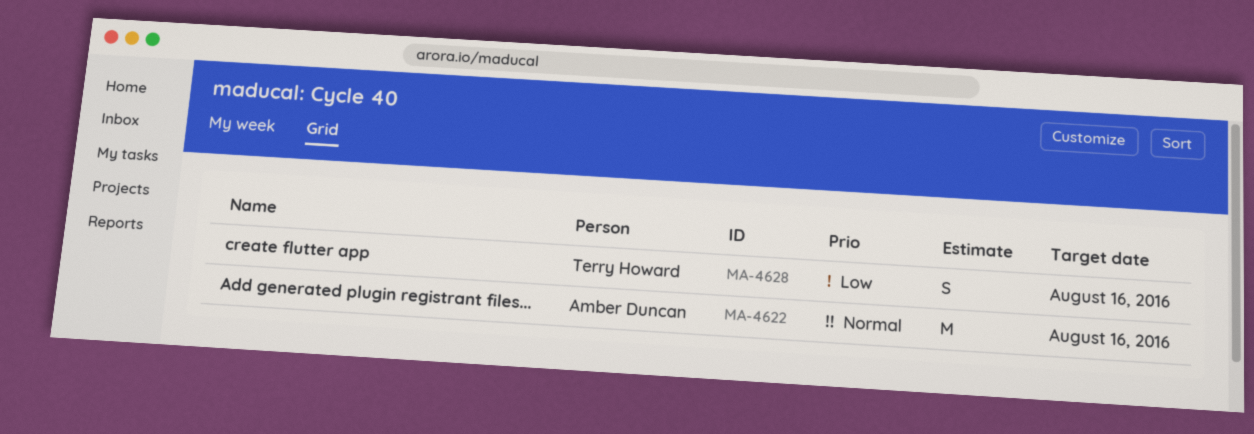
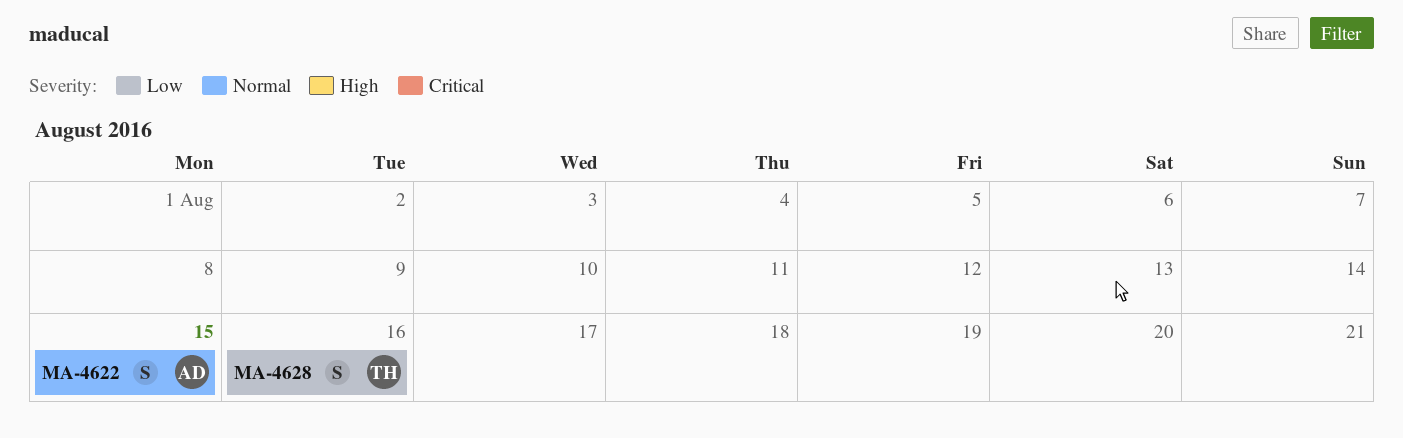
MA-4622, estimate: M -> S
MA-4622, due: Aug 16 -> Aug 15

